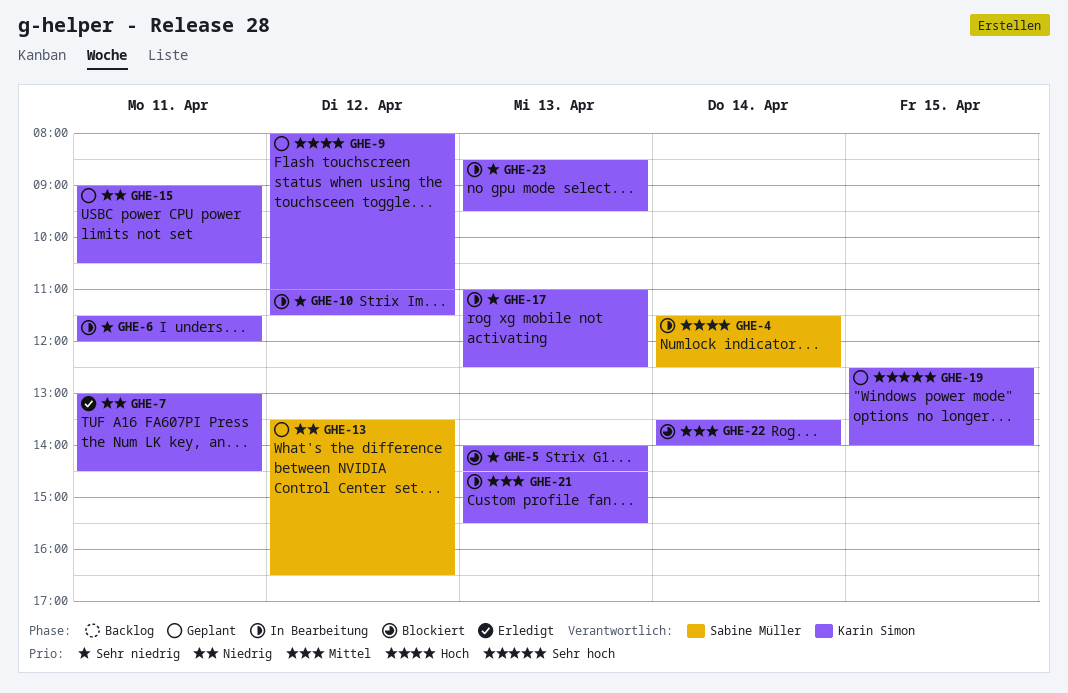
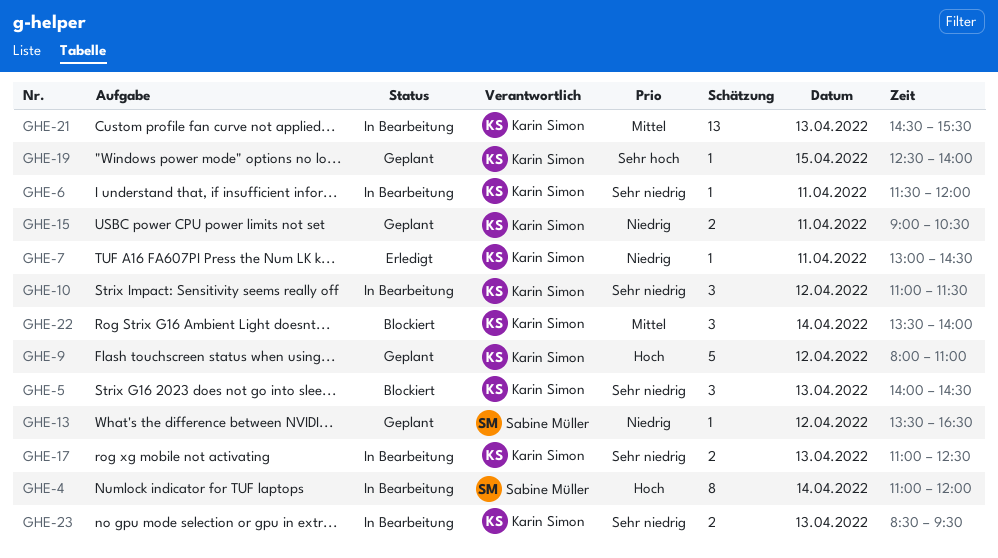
GHE-4, begins: 11:30 -> 11:00
GHE-4, ends: 12:30 -> 12:00

